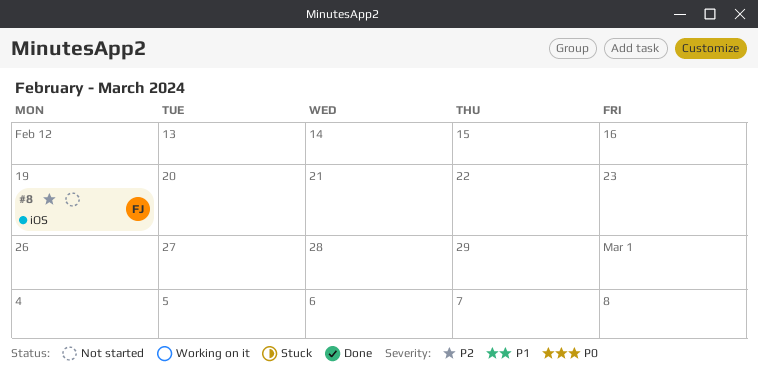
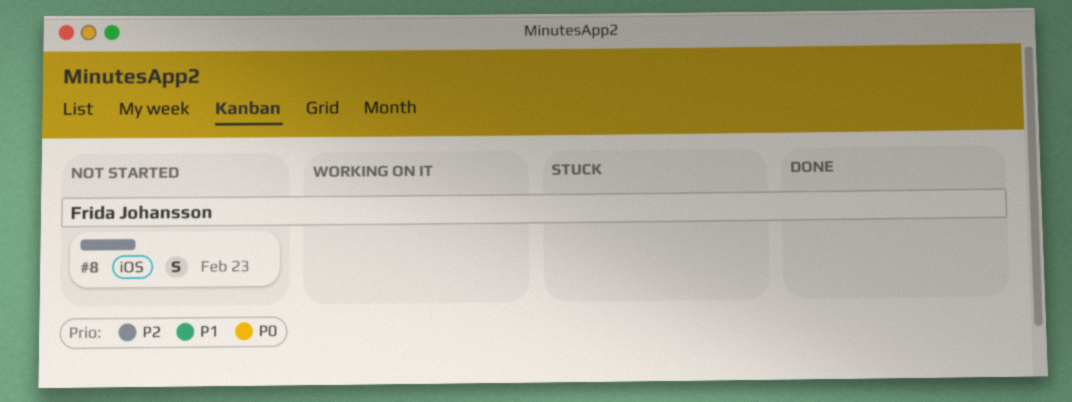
#8, due: Feb 19 -> Feb 23

